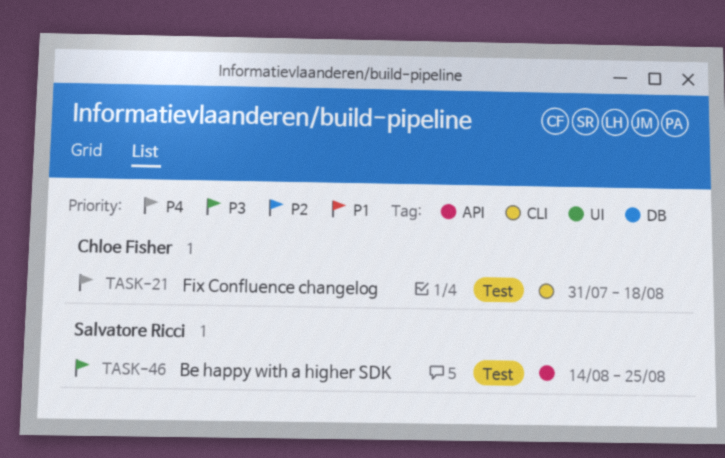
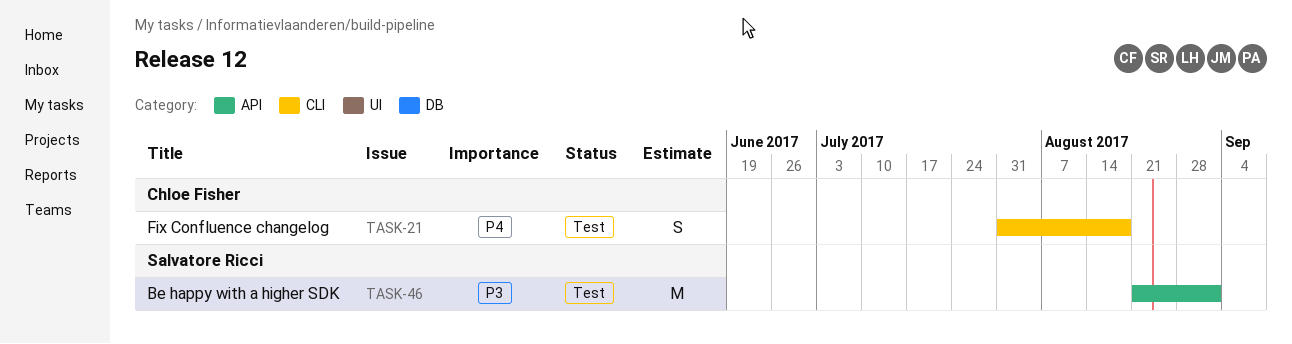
TASK-46, start: Aug 14 -> Aug 21
TASK-46, due: Aug 25 -> Sep 1

